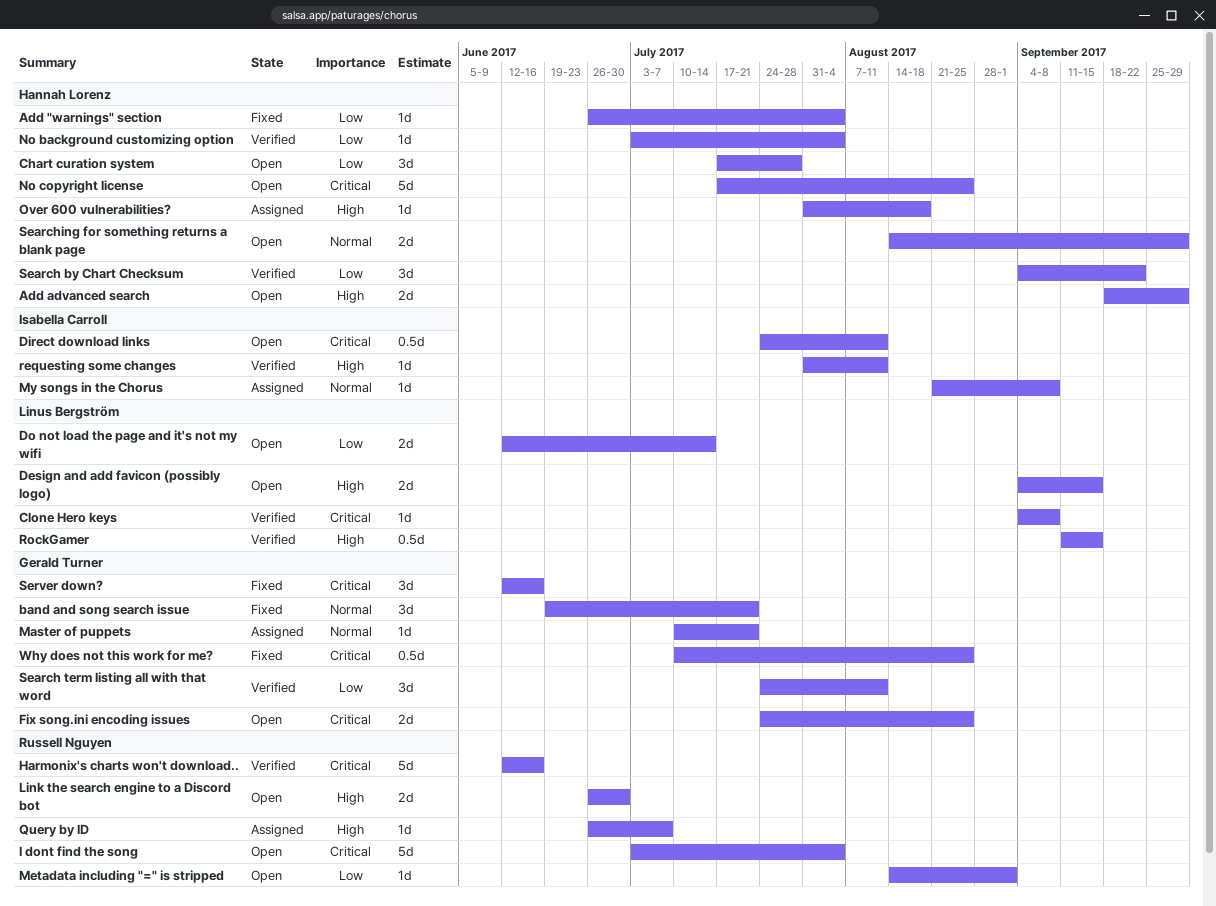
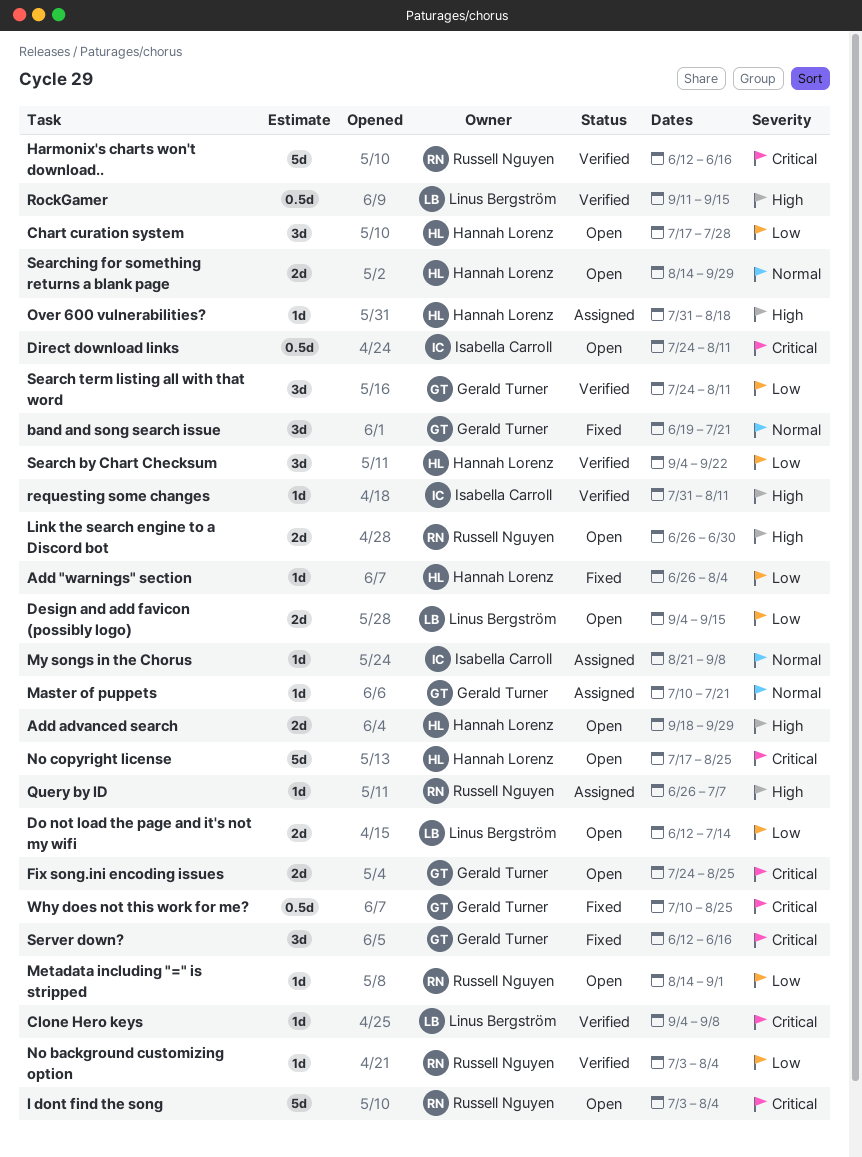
Design and add favicon (possibly logo), priority: High -> Low
No background customizing option, owner: Hannah Lorenz -> Russell Nguyen

